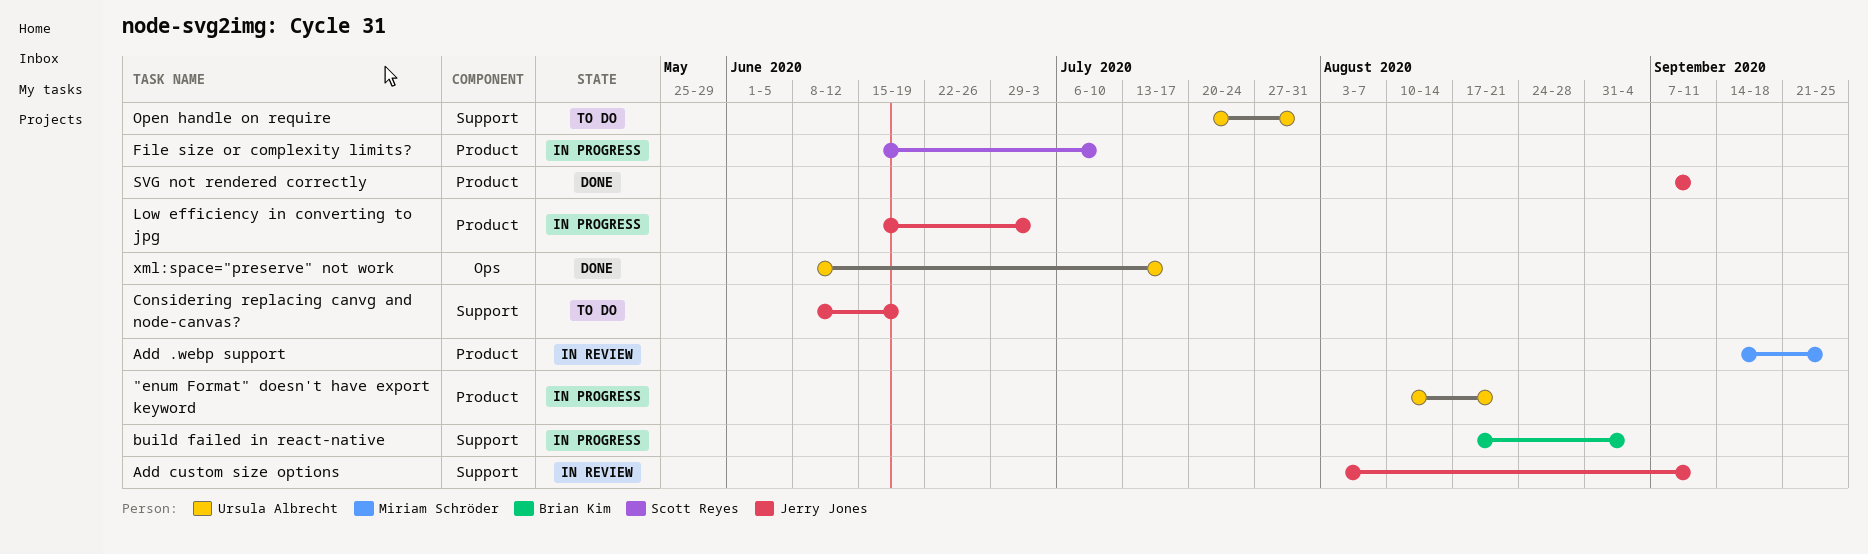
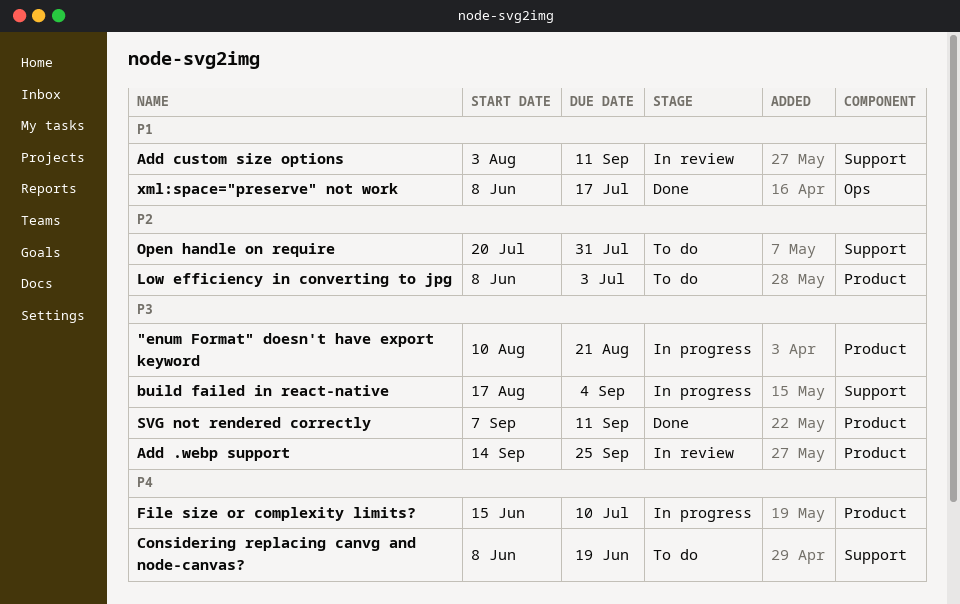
Low efficiency in converting to jpg, status: In progress -> To do
Low efficiency in converting to jpg, start: Jun 15 -> Jun 8

